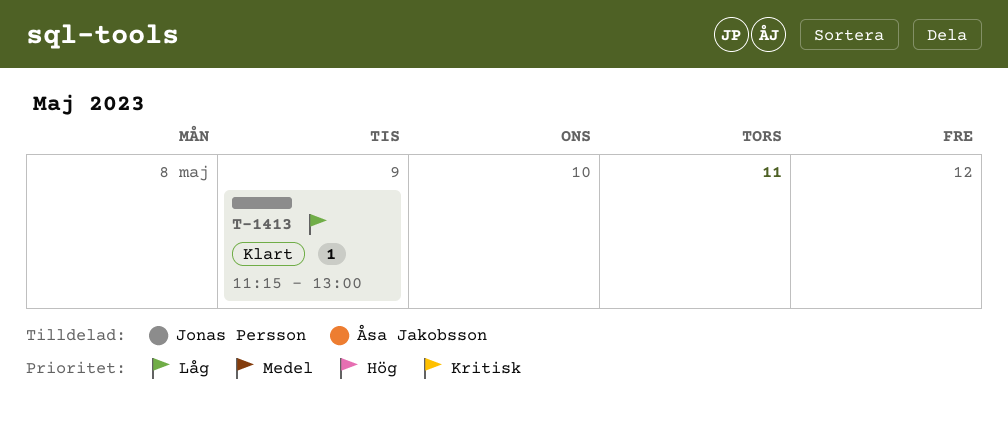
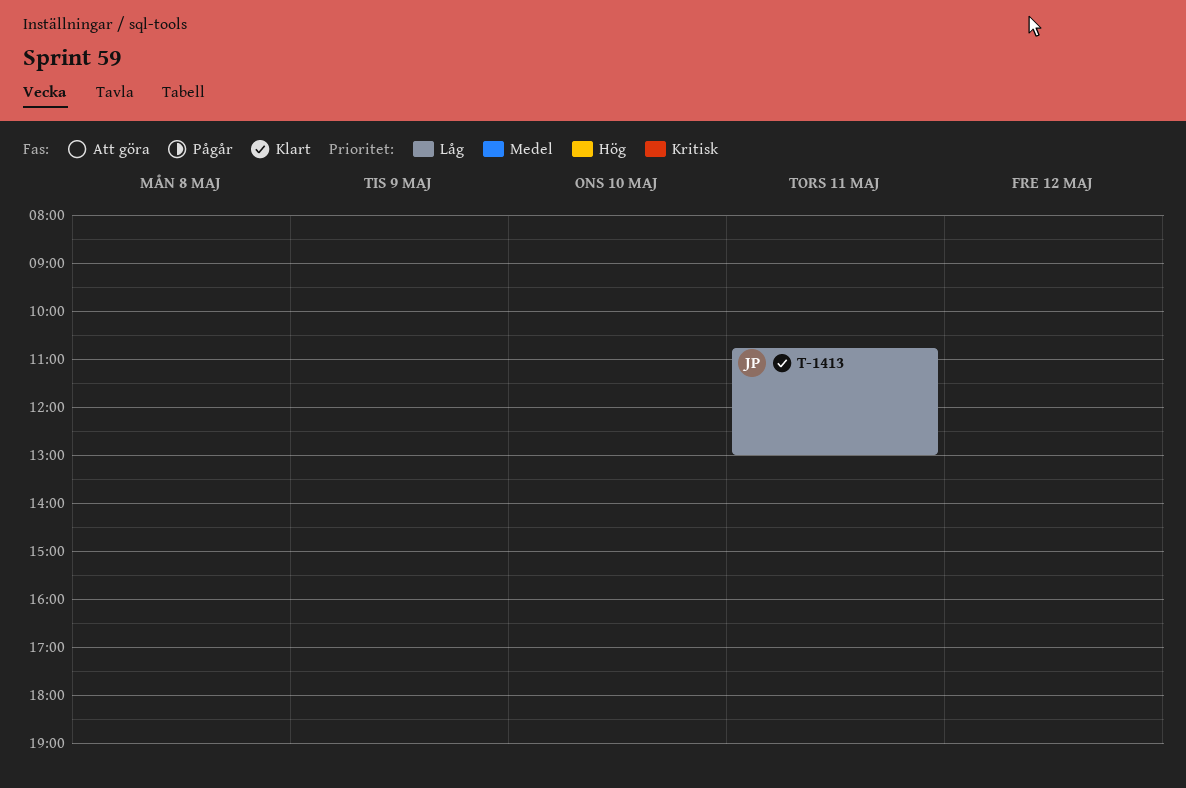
T-1413, day: May 9 -> May 11
T-1413, begins: 11:15 -> 10:45

